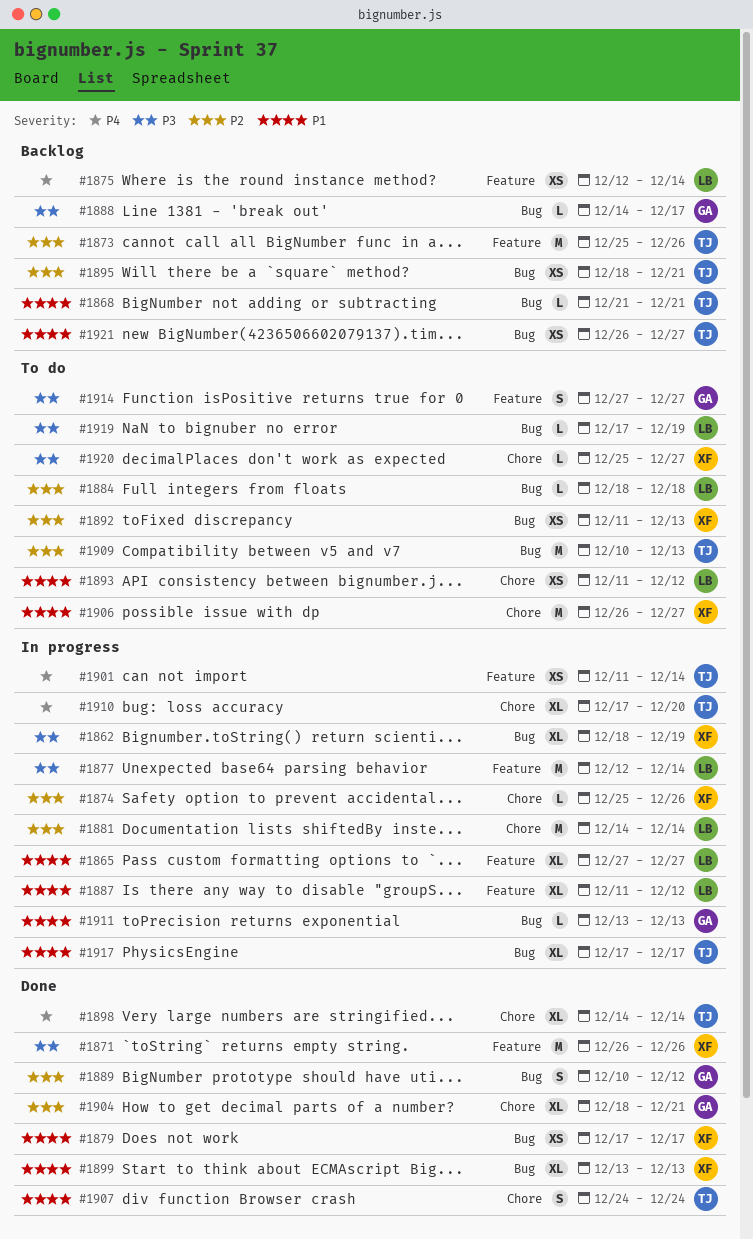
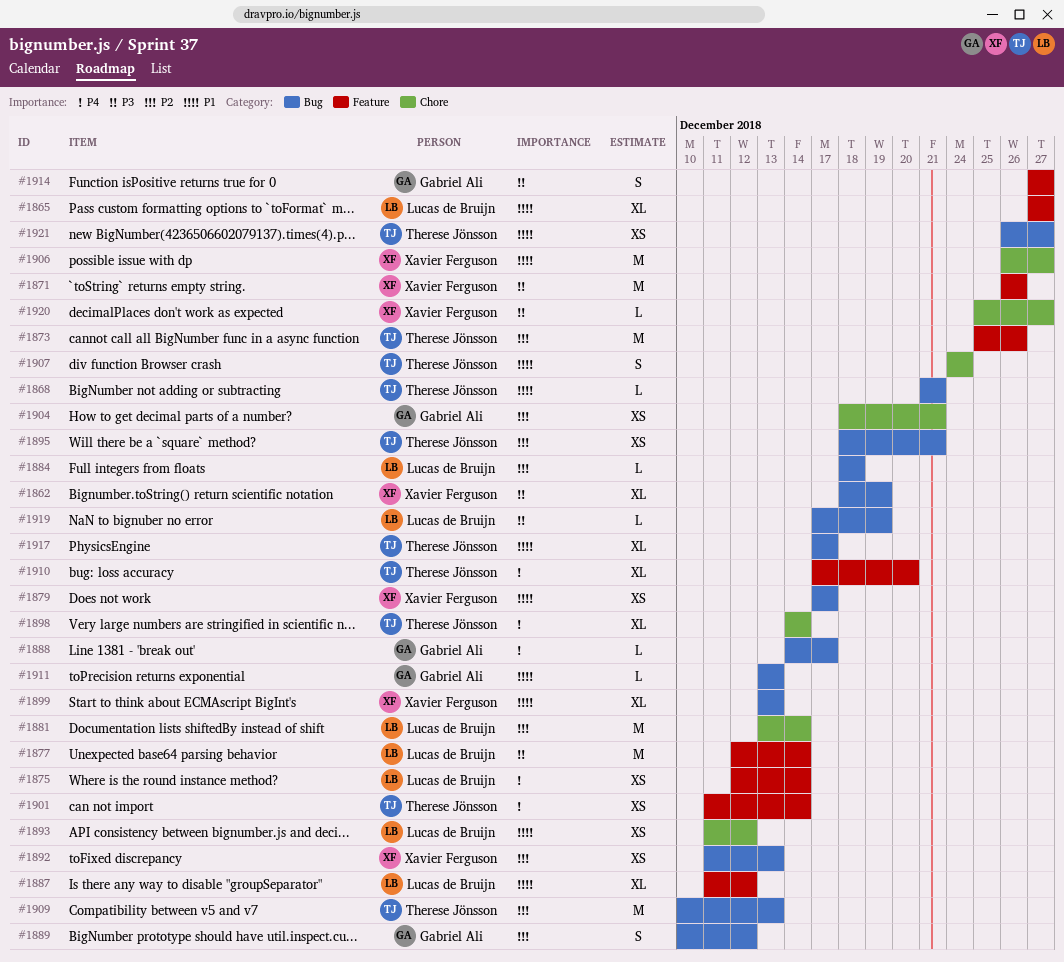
#1874: present -> none
#1881, start: Dec 14 -> Dec 13
#1888, priority: P3 -> P4
#1904, estimate: XL -> XS
#1910, label: Chore -> Feature

